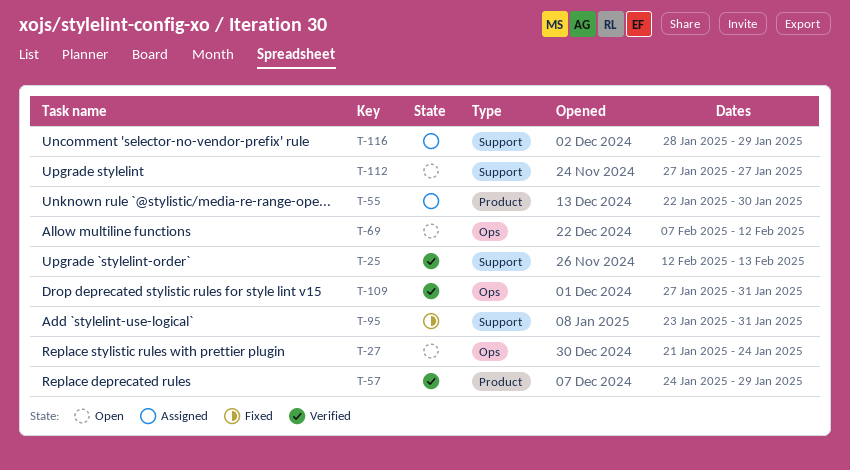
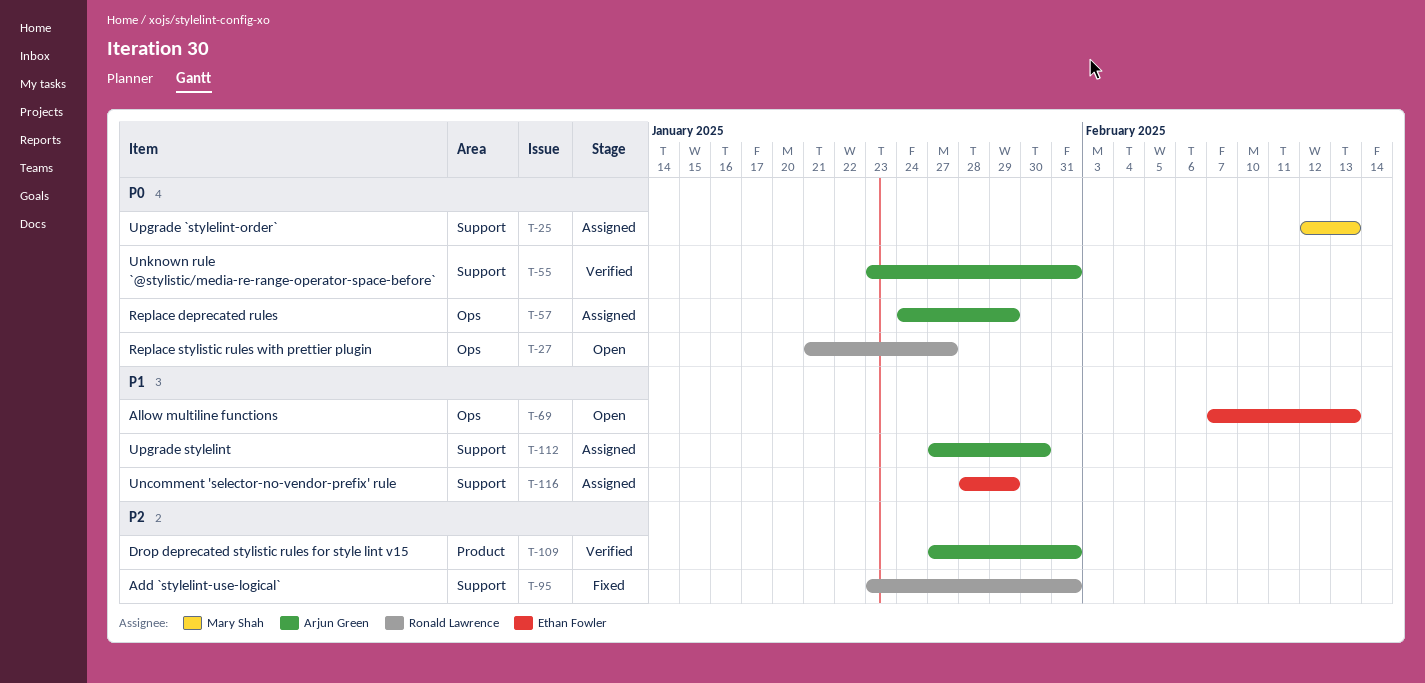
T-25, status: Verified -> Assigned
T-27, due: Jan 24 -> Jan 27
T-55, status: Assigned -> Verified
T-55, label: Product -> Support
T-55, start: Jan 22 -> Jan 23
T-55, due: Jan 30 -> Jan 31
T-57, status: Verified -> Assigned
T-57, label: Product -> Ops
T-69, due: Feb 12 -> Feb 13
T-109, label: Ops -> Product
T-112, status: Open -> Assigned
T-112, due: Jan 27 -> Jan 30

